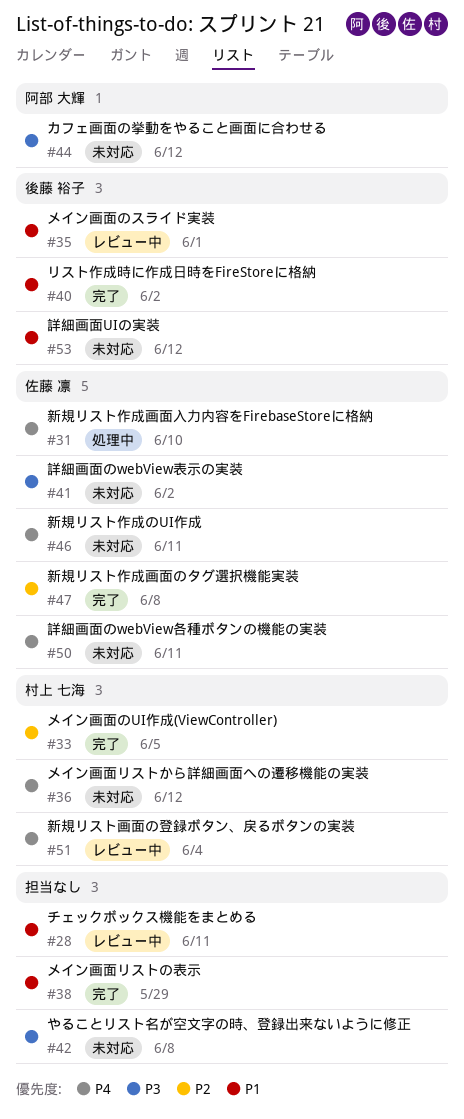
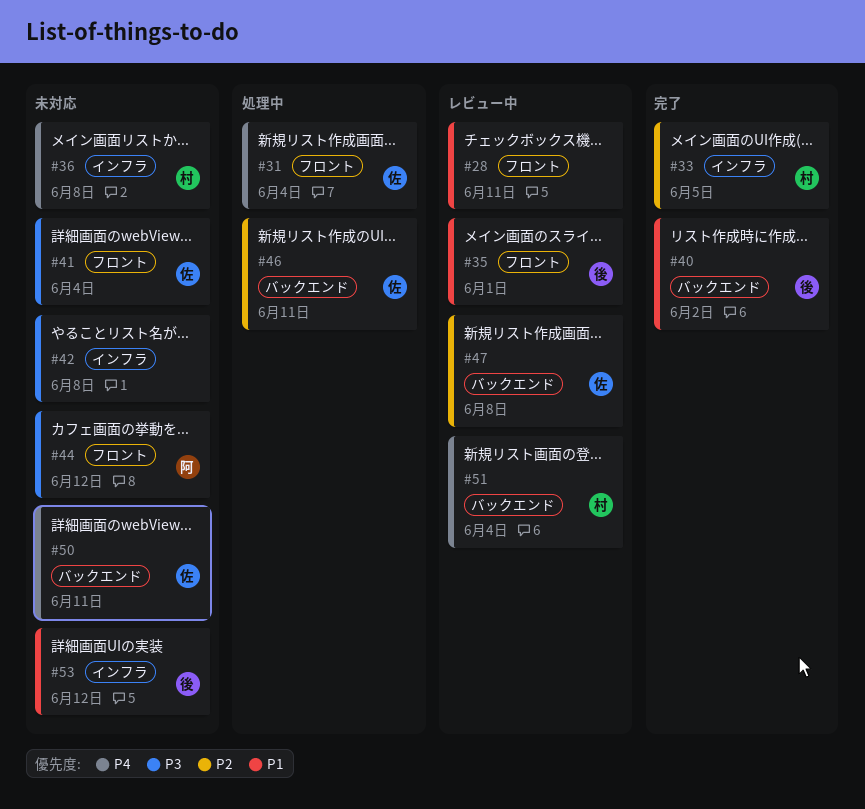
#31, due: Jun 10 -> Jun 4
#36, due: Jun 12 -> Jun 8
#38: present -> none
#41, due: Jun 2 -> Jun 4
#46, status: 未対応 -> 処理中
#46, priority: P4 -> P2
#47, status: 完了 -> レビュー中

